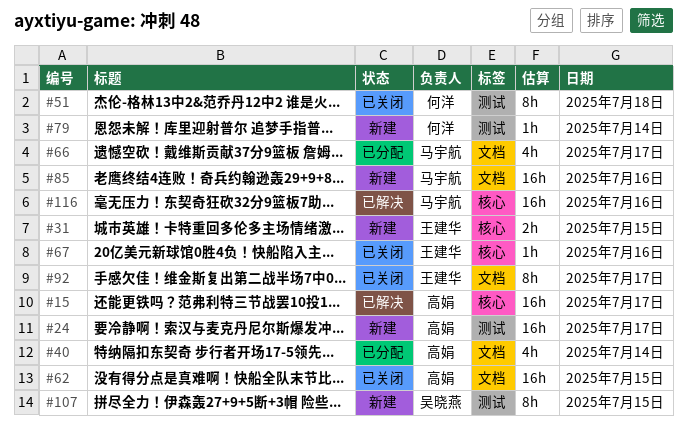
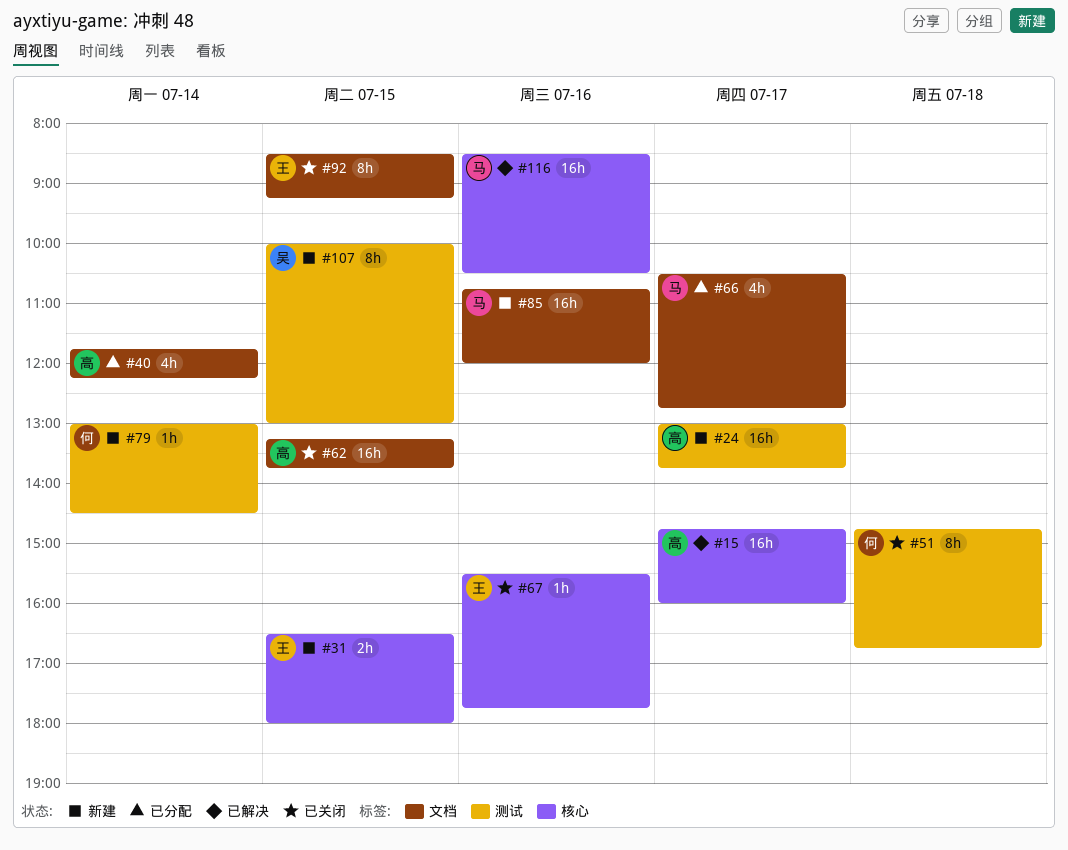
#92, day: Jul 17 -> Jul 15

